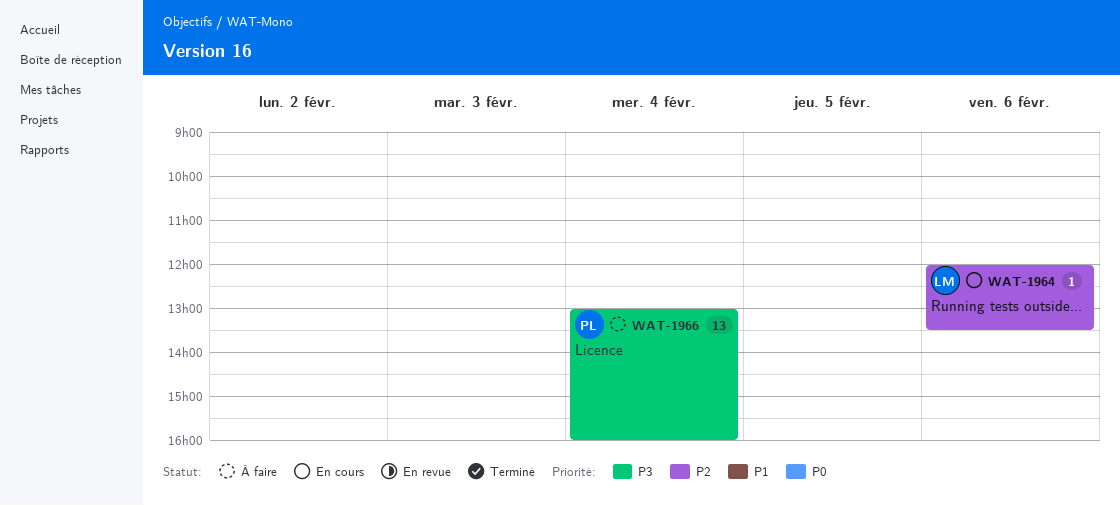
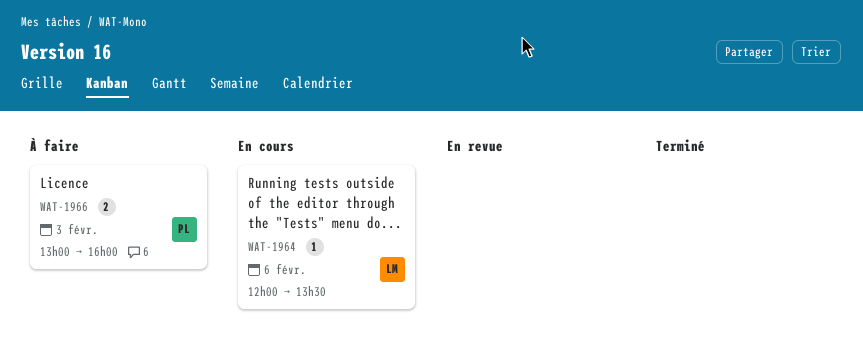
WAT-1966, estimate: 13 -> 2
WAT-1966, day: Feb 4 -> Feb 3

